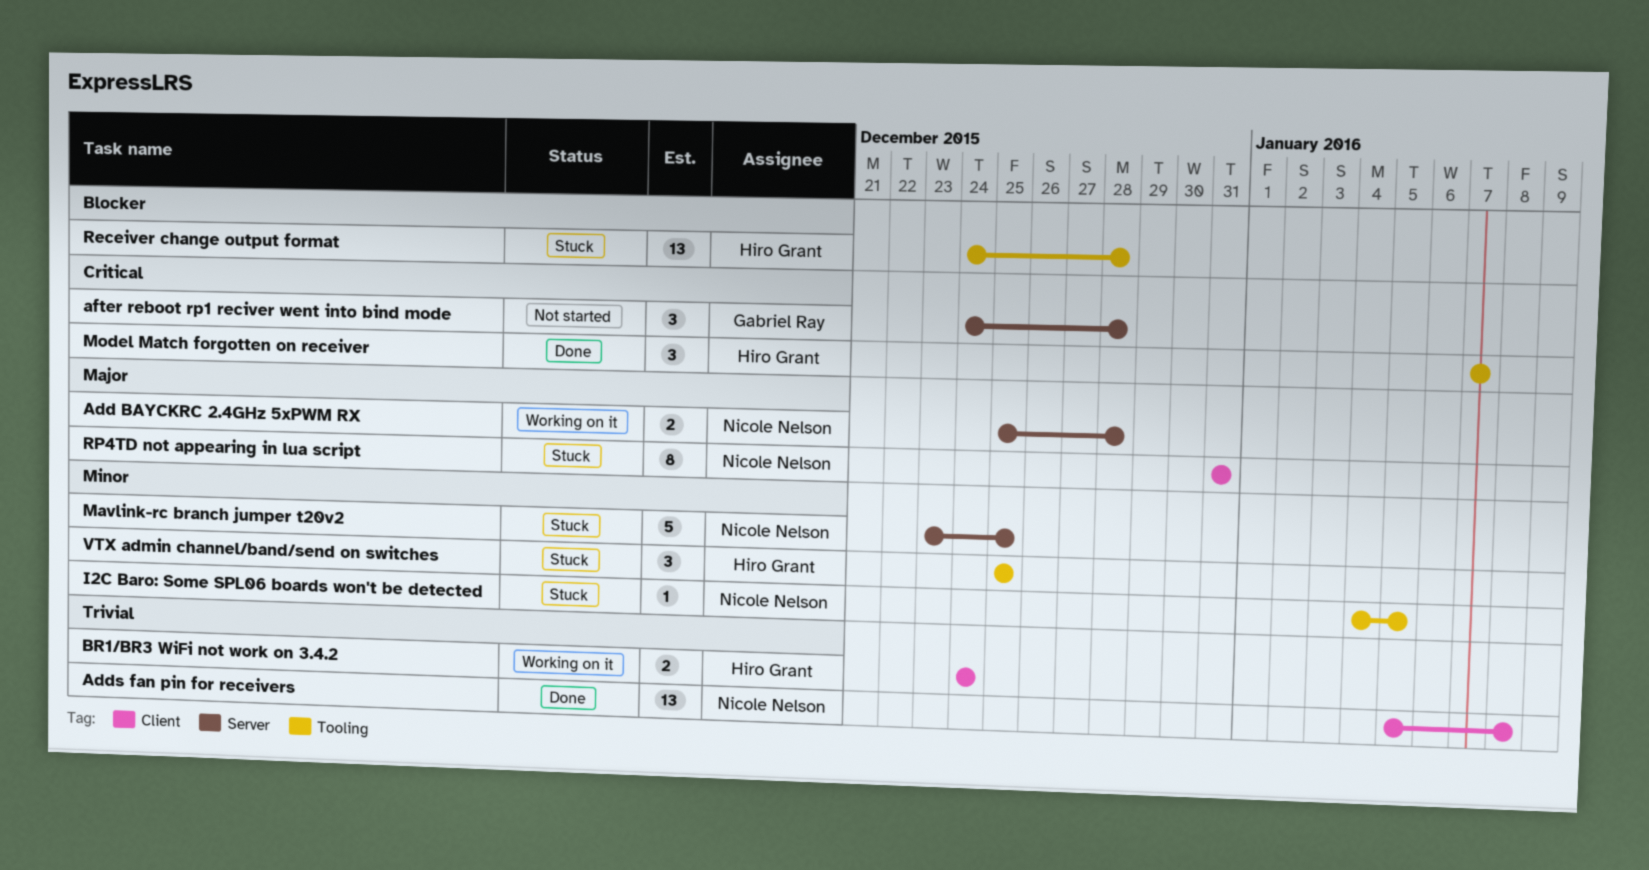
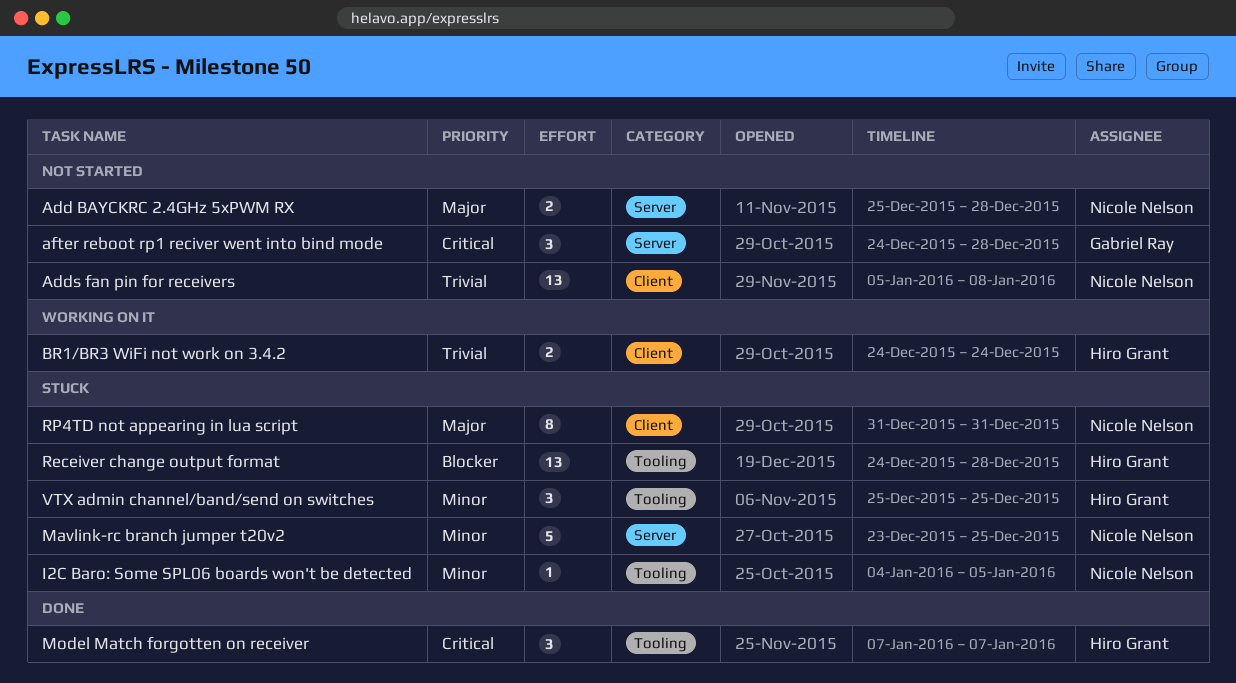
Add BAYCKRC 2.4GHz 5xPWM RX, status: Working on it -> Not started
Adds fan pin for receivers, status: Done -> Not started

